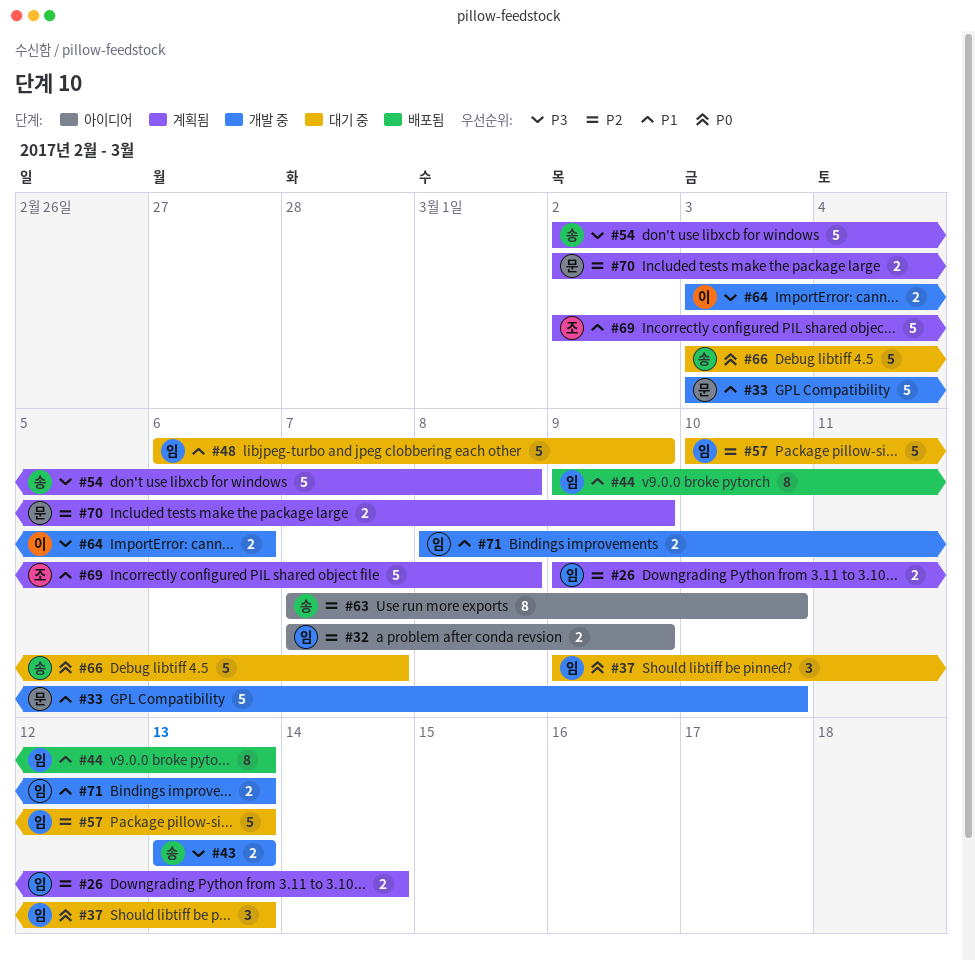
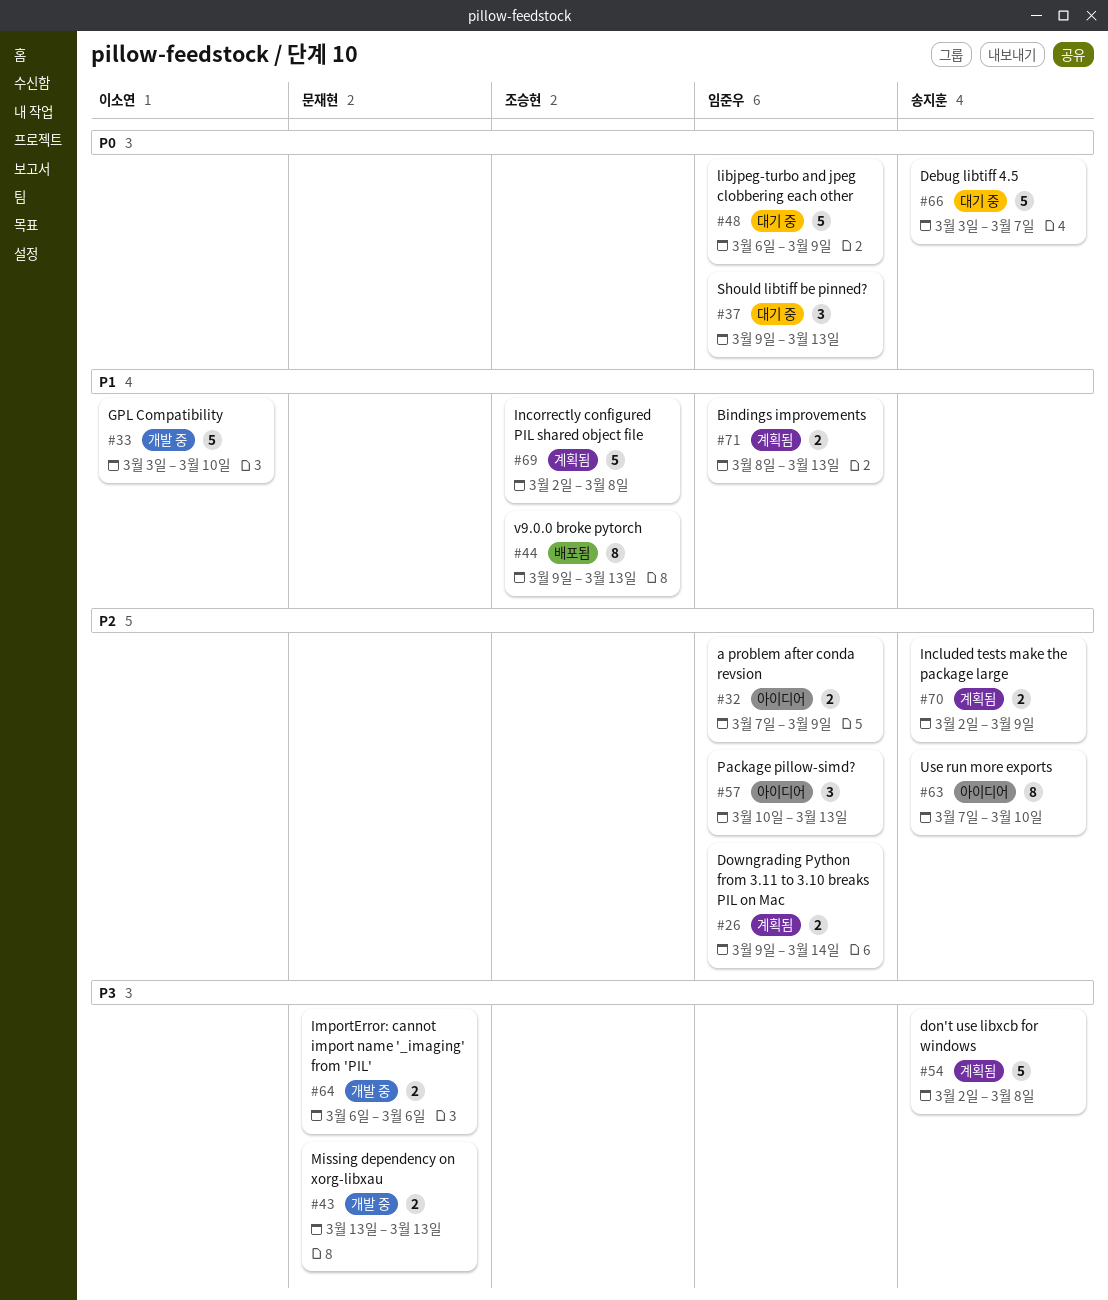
#33, owner: 문재현 -> 이소연
#43, owner: 송지훈 -> 문재현
#44, owner: 임준우 -> 조승현
#48, priority: P1 -> P0
#57, status: 대기 중 -> 아이디어
#57, estimate: 5 -> 3
#64, owner: 이소연 -> 문재현
#64, start: Mar 3 -> Mar 6
#70, owner: 문재현 -> 송지훈
#71, status: 개발 중 -> 계획됨

